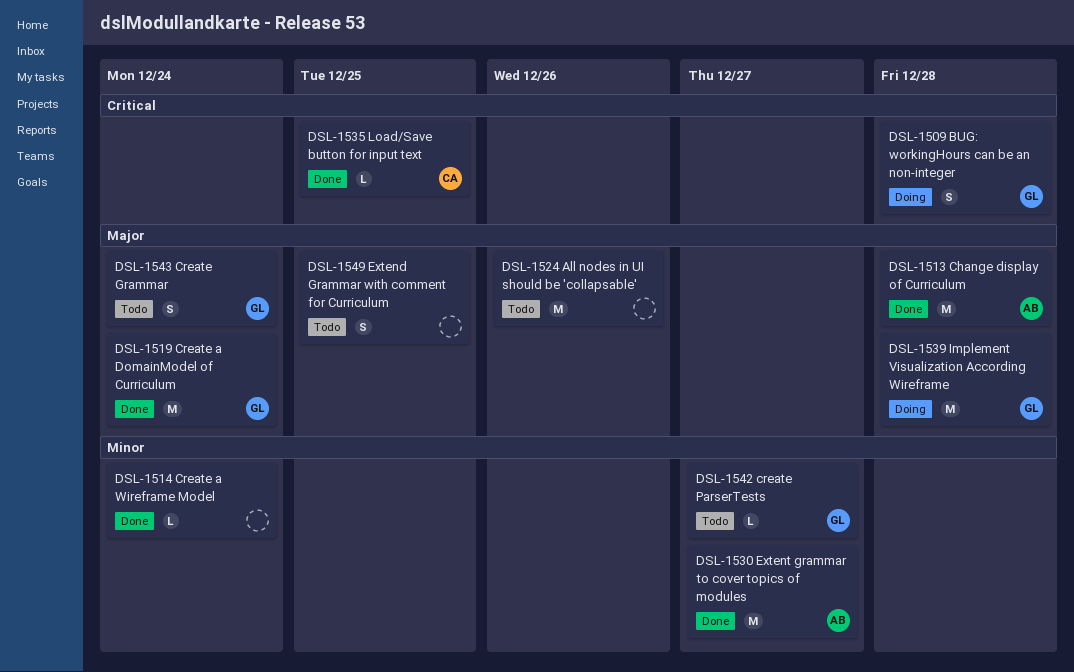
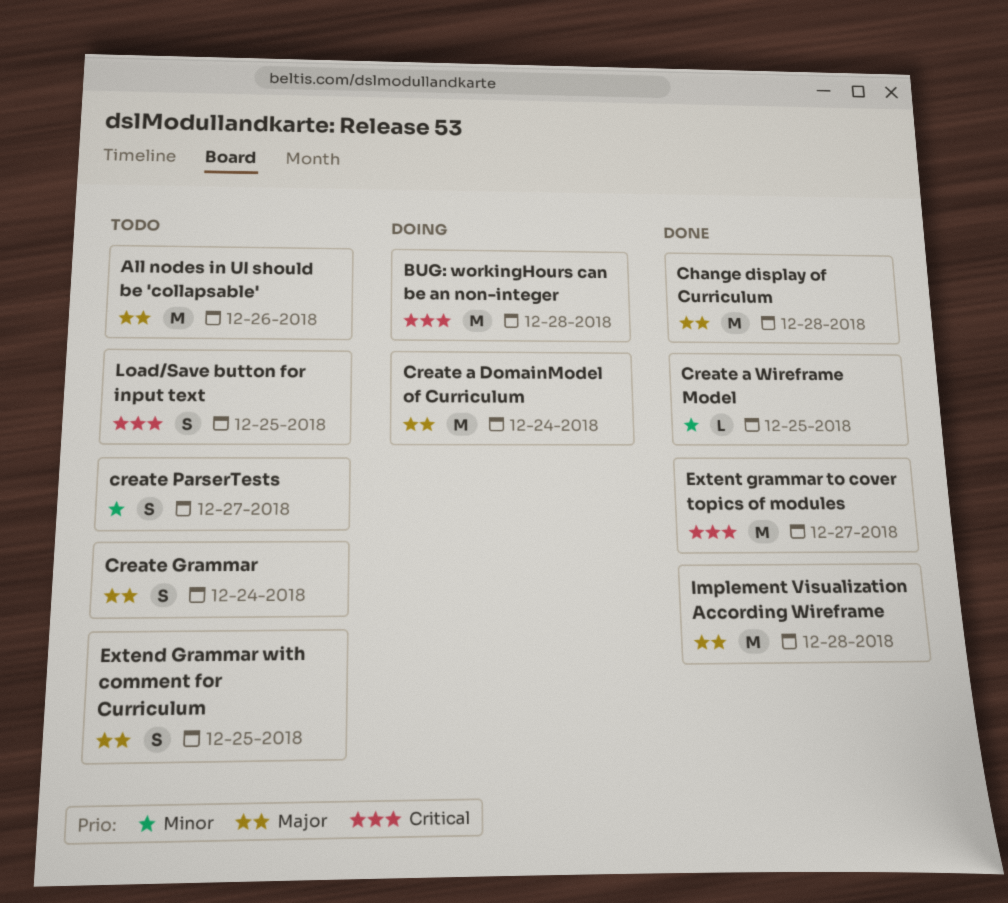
BUG: workingHours can be an non-integer, estimate: S -> M
Create a DomainModel of Curriculum, status: Done -> Doing
Create a Wireframe Model, due: Dec 24 -> Dec 25
create ParserTests, estimate: L -> S
Extent grammar to cover topics of modules, priority: Minor -> Critical
Implement Visualization According Wireframe, status: Doing -> Done
Load/Save button for input text, status: Done -> Todo
Load/Save button for input text, estimate: L -> S

